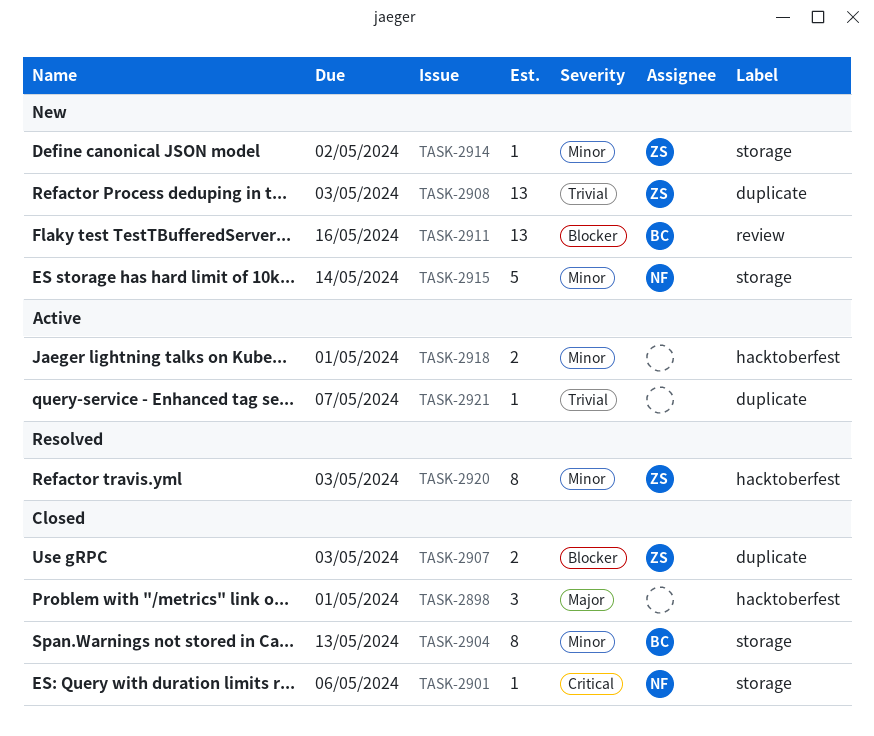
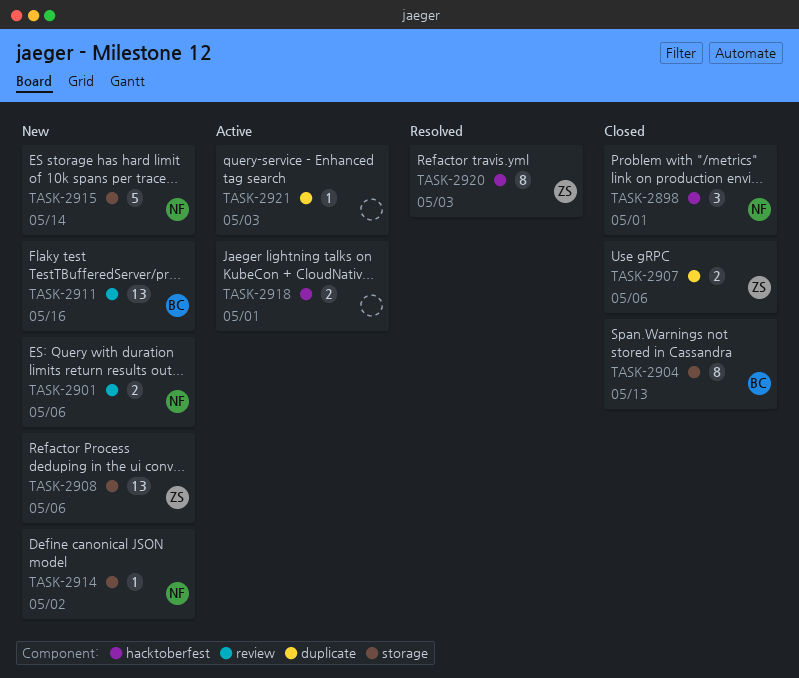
TASK-2898, owner: none -> NF
TASK-2901, status: Closed -> New
TASK-2901, label: storage -> review
TASK-2901, estimate: 1 -> 2
TASK-2907, due: May 3 -> May 6
TASK-2908, label: duplicate -> storage
TASK-2908, due: May 3 -> May 6
TASK-2914, owner: ZS -> NF
TASK-2921, due: May 7 -> May 3

